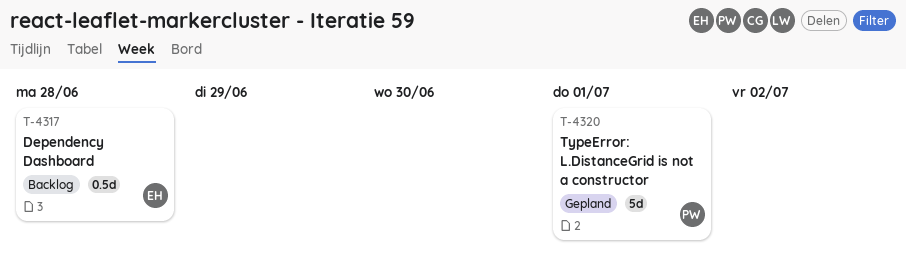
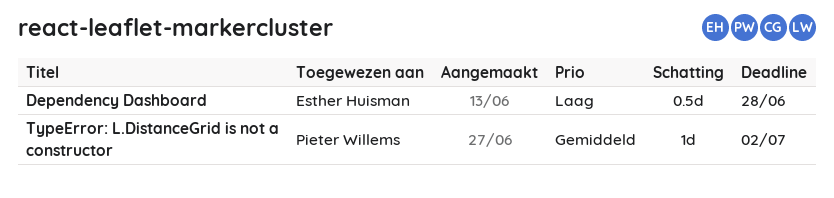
TypeError: L.DistanceGrid is not a constructor, estimate: 5d -> 1d
TypeError: L.DistanceGrid is not a constructor, due: Jul 1 -> Jul 2

